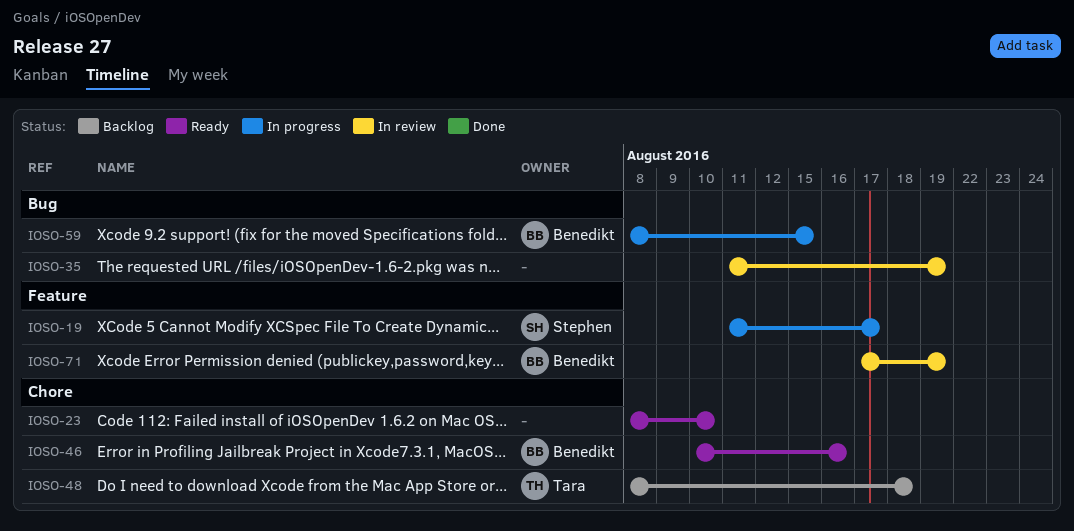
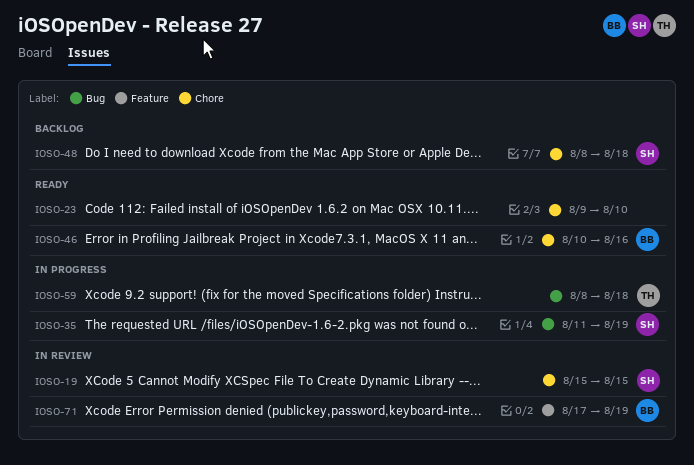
IOSO-19, status: In progress -> In review
IOSO-19, label: Feature -> Chore
IOSO-19, start: Aug 11 -> Aug 15
IOSO-19, due: Aug 17 -> Aug 15
IOSO-23, start: Aug 8 -> Aug 9
IOSO-35, status: In review -> In progress
IOSO-35, owner: none -> Stephen
IOSO-48, owner: Tara -> Stephen
IOSO-59, owner: Benedikt -> Tara
IOSO-59, due: Aug 15 -> Aug 18

